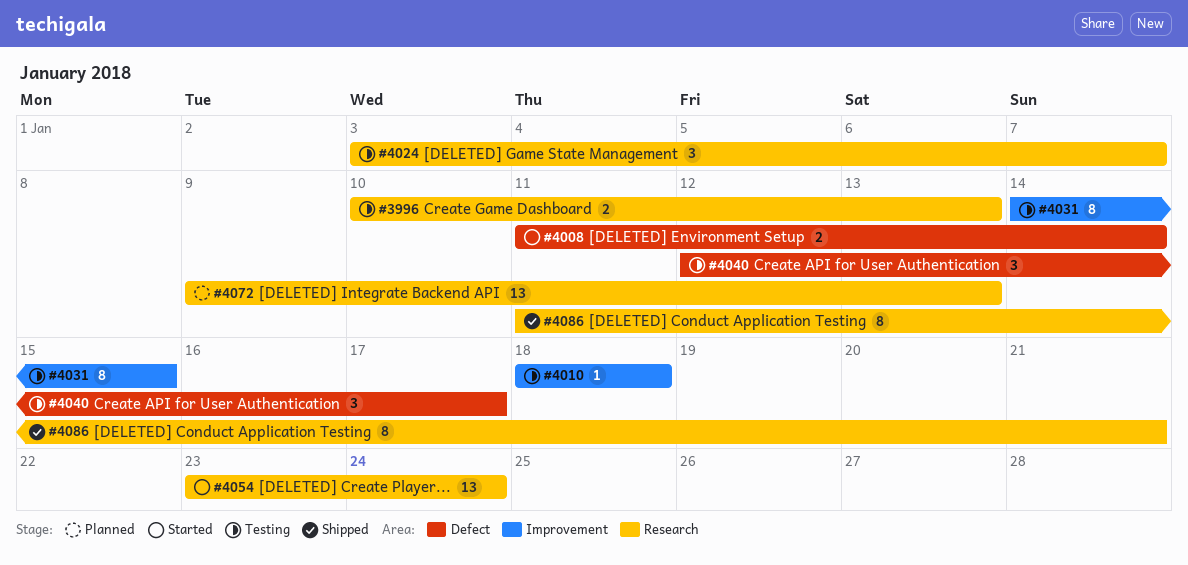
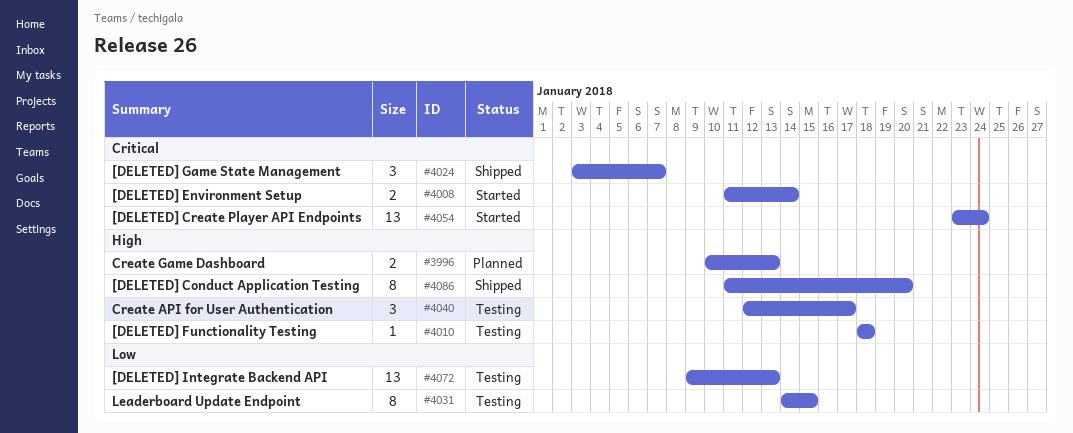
#3996, status: Testing -> Planned
#4024, status: Testing -> Shipped
#4072, status: Planned -> Testing
#4086, due: Jan 21 -> Jan 20

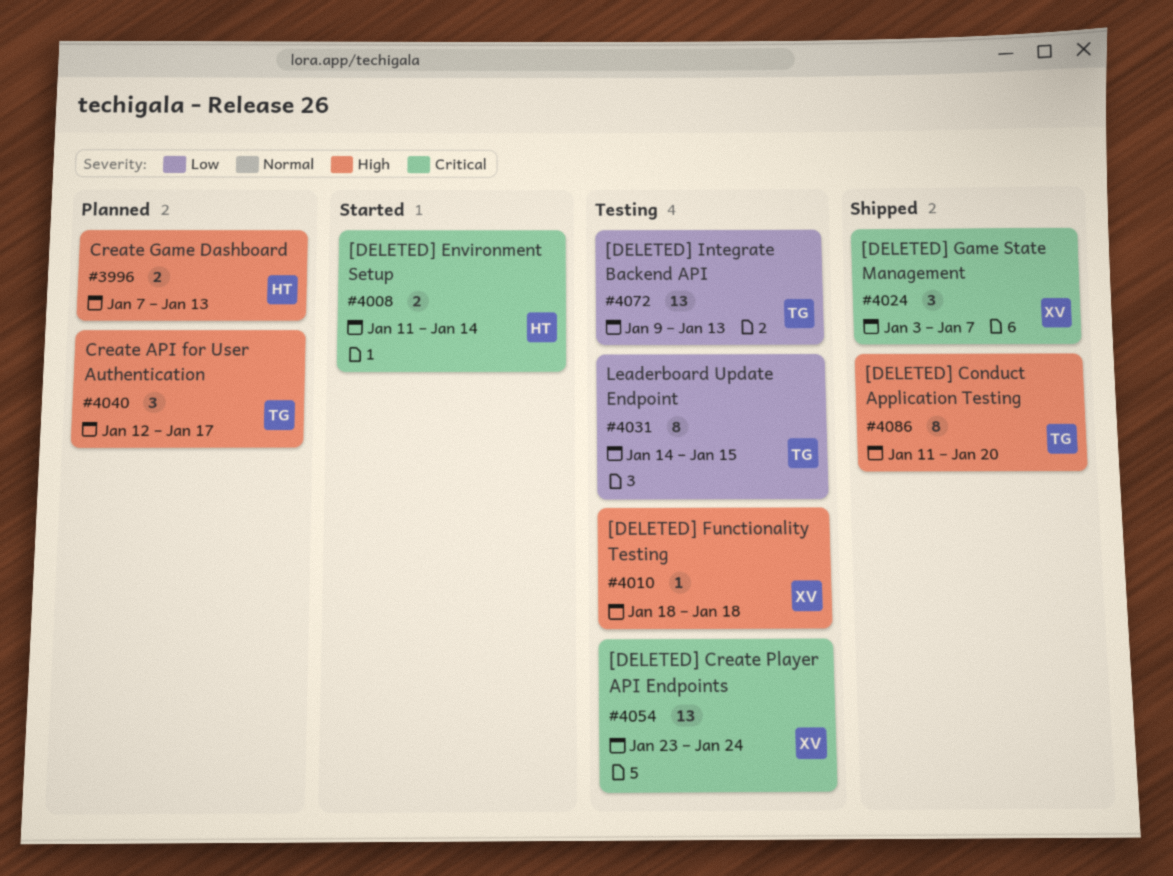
#3996, start: Jan 10 -> Jan 7
#4040, status: Testing -> Planned
#4054, status: Started -> Testing

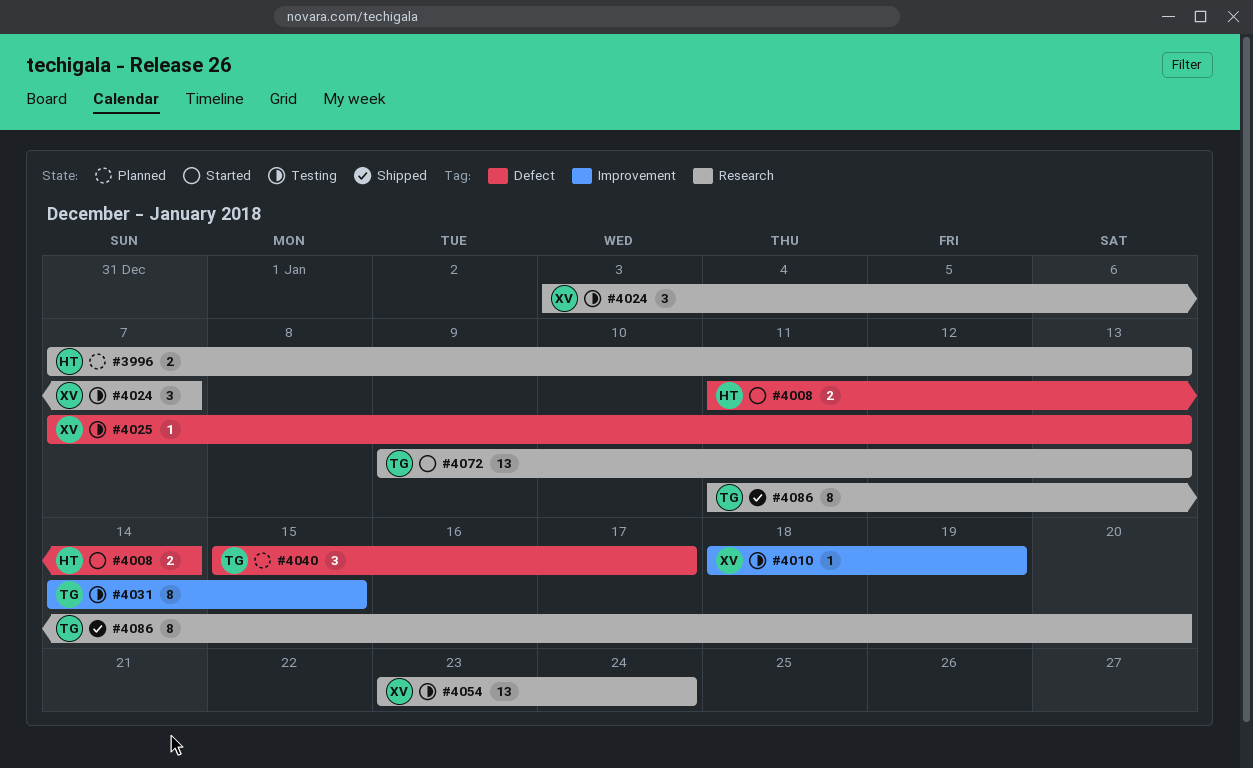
#4010, due: Jan 18 -> Jan 19
#4024, status: Shipped -> Testing
#4025: none -> present
#4040, start: Jan 12 -> Jan 15
#4072, status: Testing -> Started

